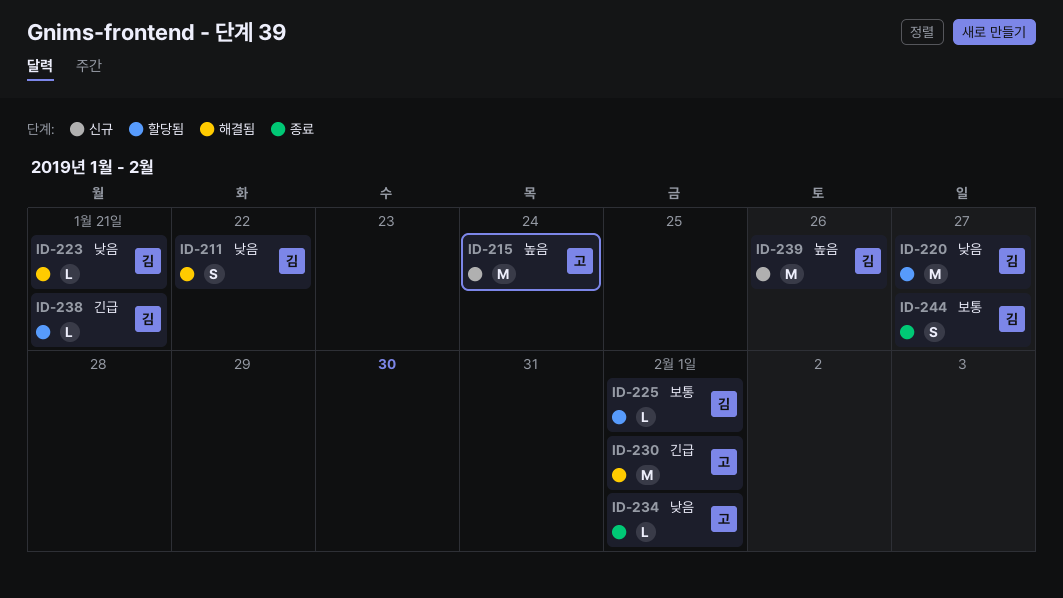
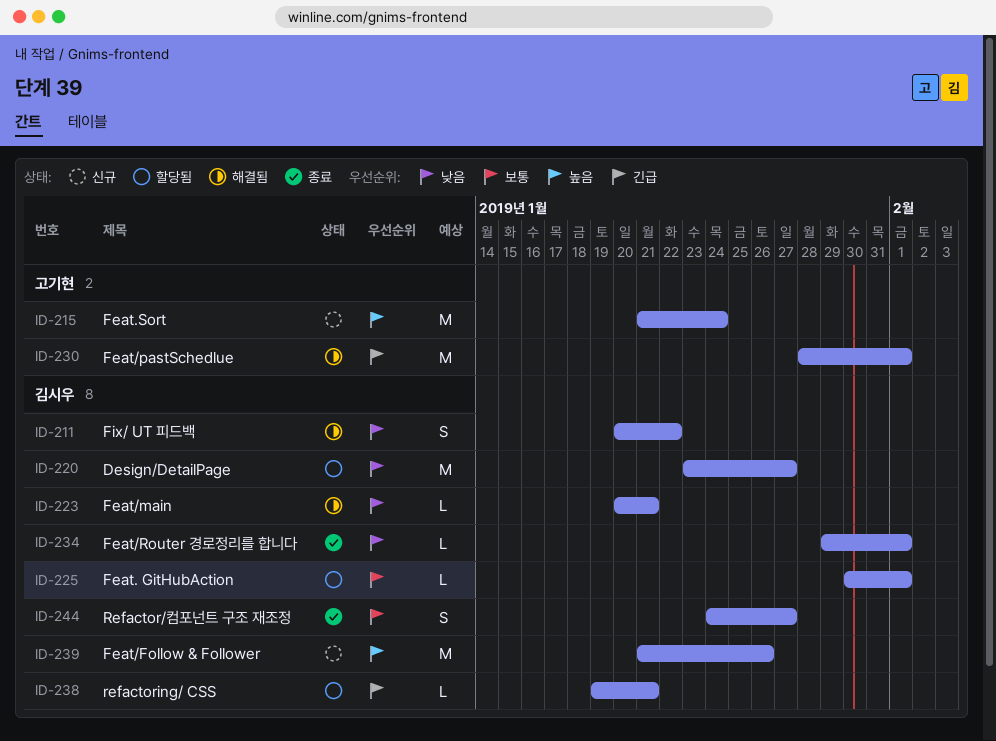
ID-234, owner: 고기현 -> 김시우

